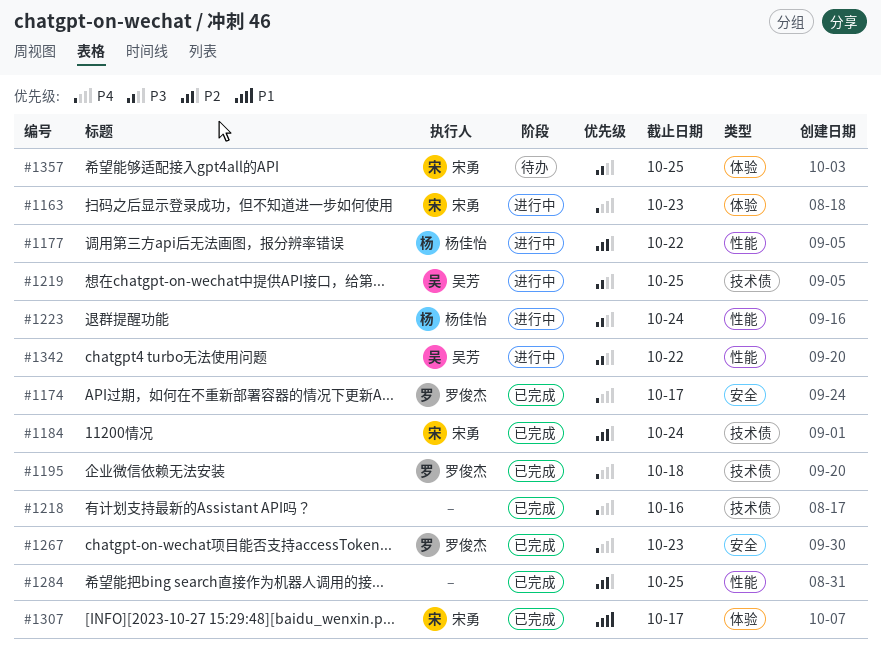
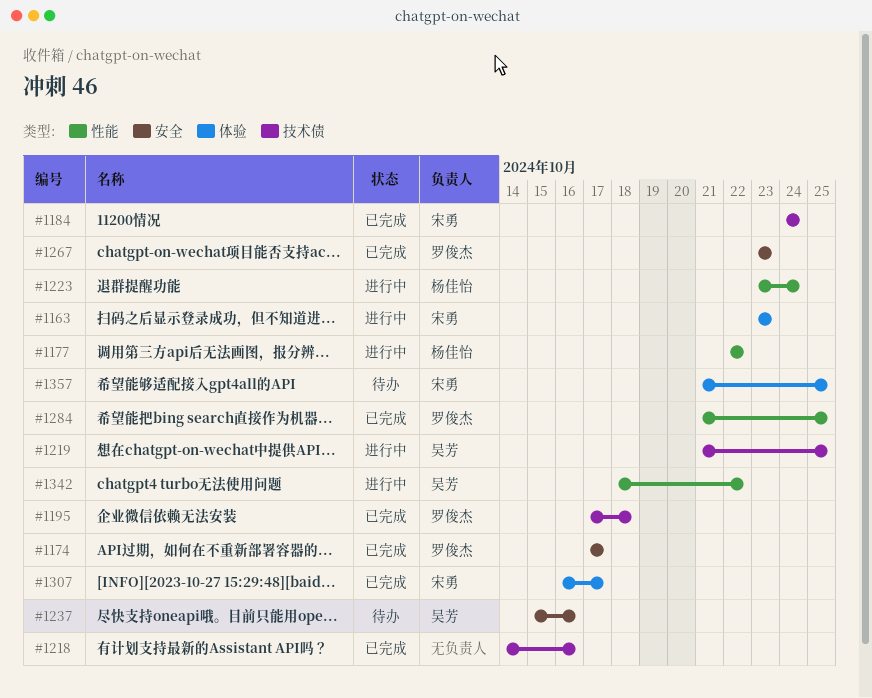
#1237: none -> present
#1284, owner: none -> 罗俊杰

